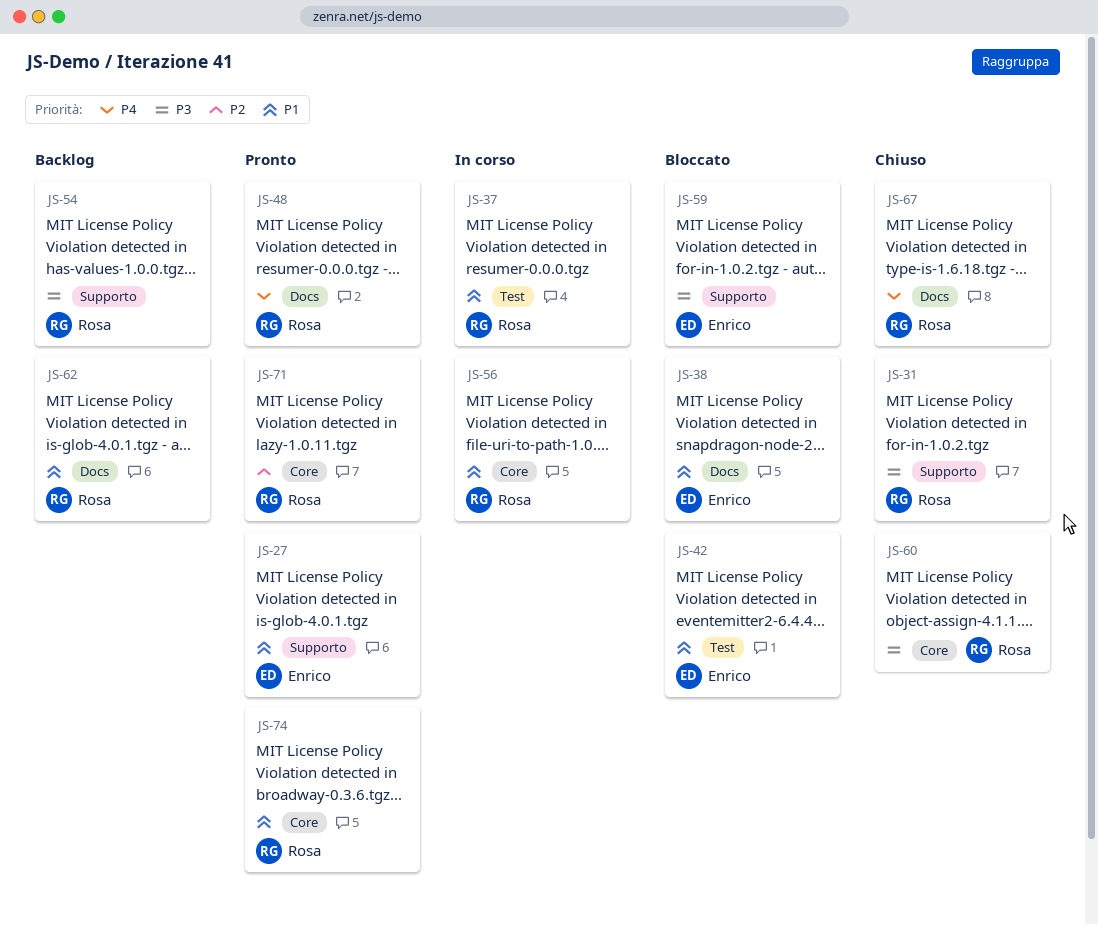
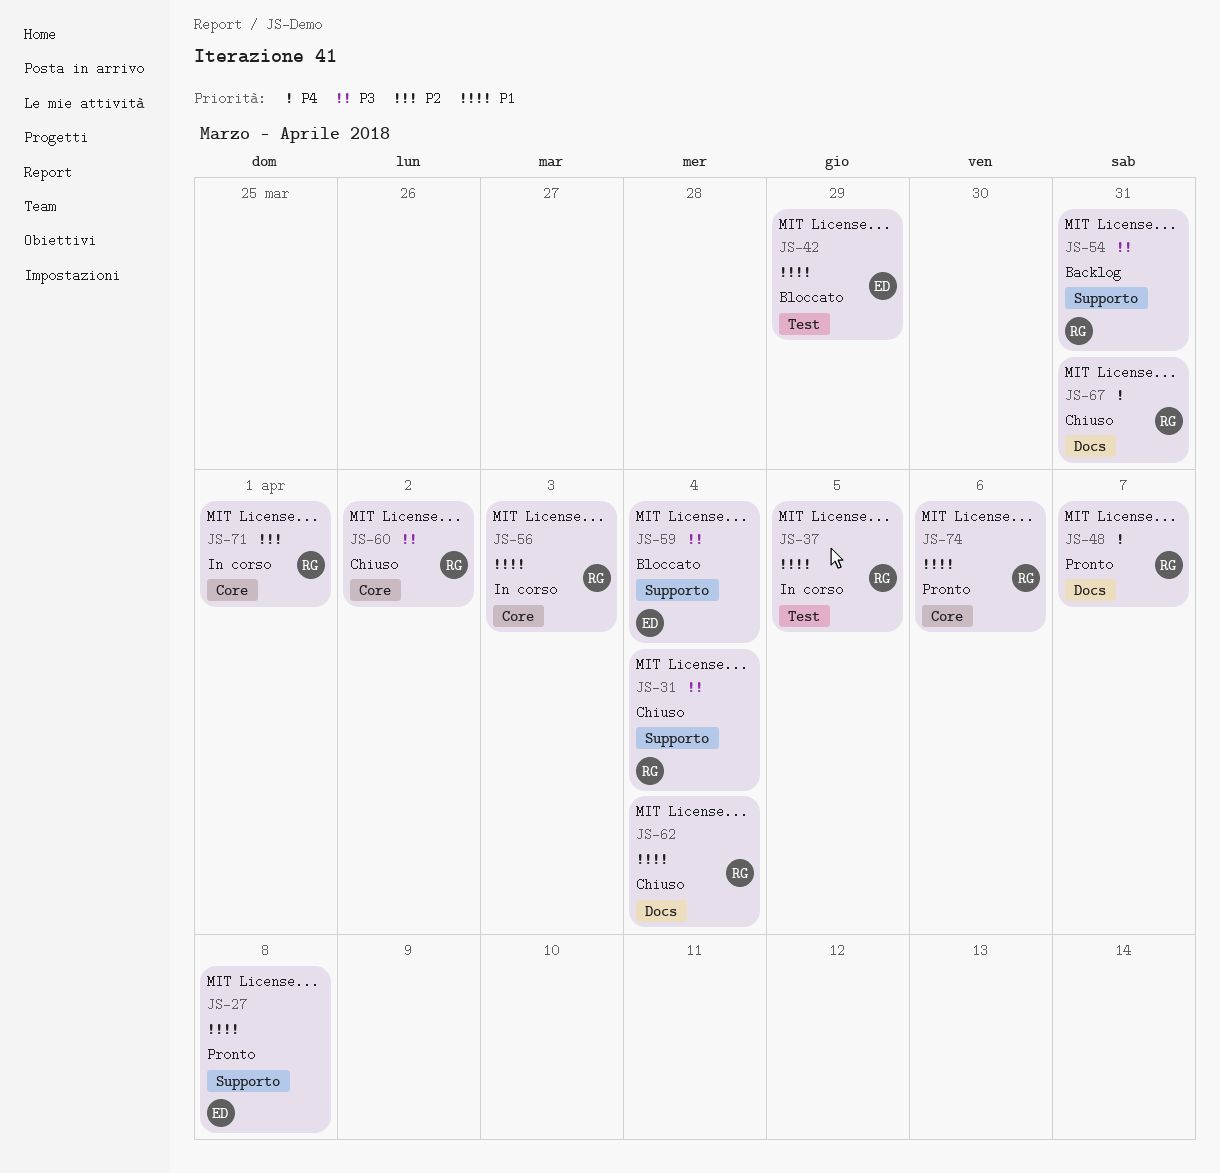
JS-38: present -> none
JS-62, status: Backlog -> Chiuso
JS-71, status: Pronto -> In corso

